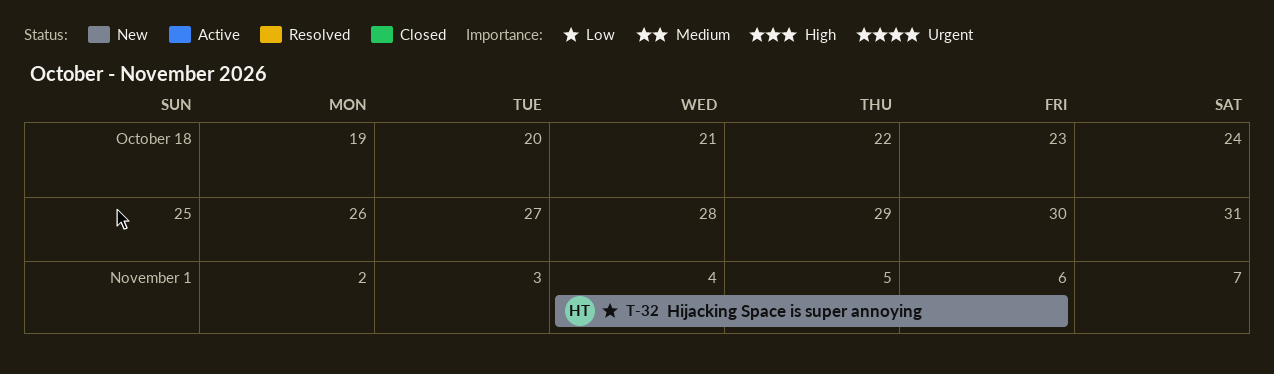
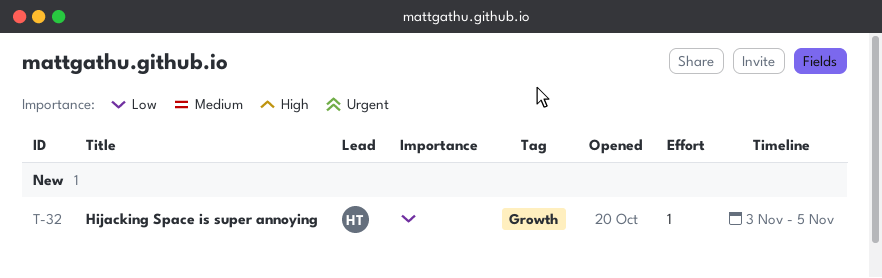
T-32, start: Nov 4 -> Nov 3
T-32, due: Nov 6 -> Nov 5

